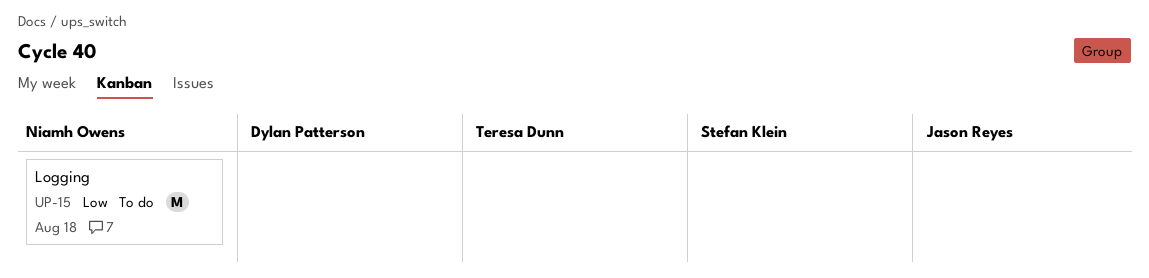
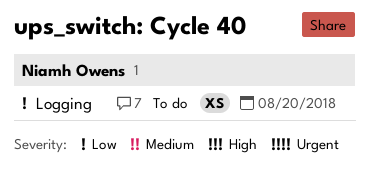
Logging, estimate: M -> XS
Logging, due: Aug 18 -> Aug 20

